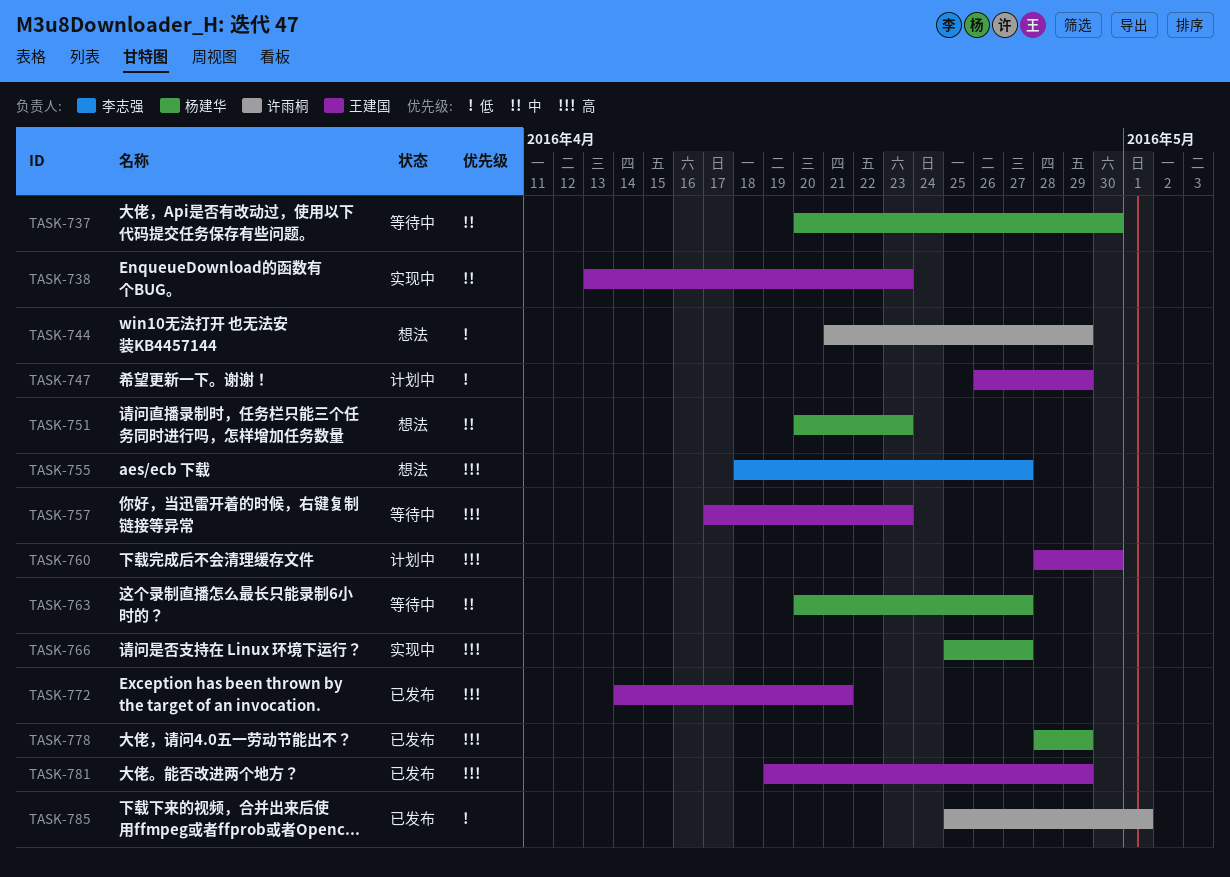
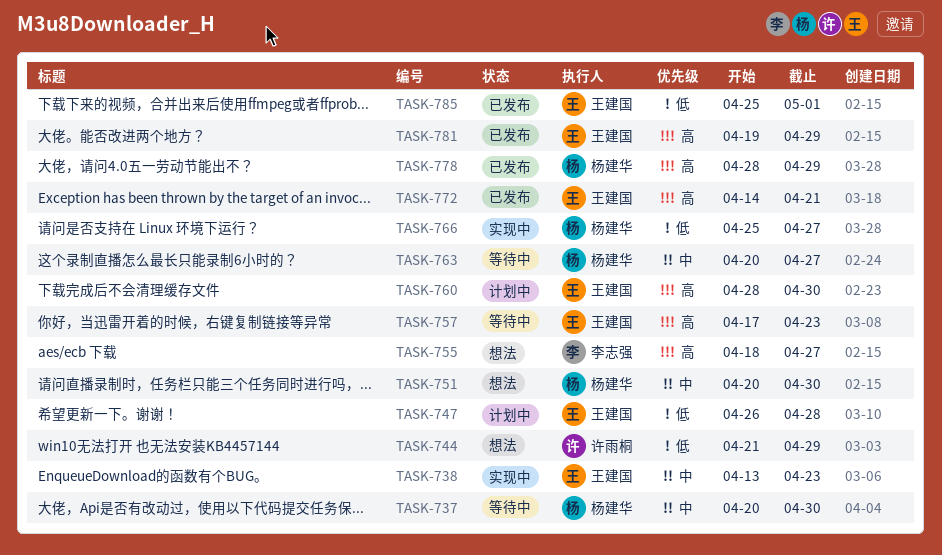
TASK-747, due: Apr 29 -> Apr 28
TASK-751, due: Apr 23 -> Apr 30
TASK-766, priority: 高 -> 低
TASK-785, owner: 许雨桐 -> 王建国

